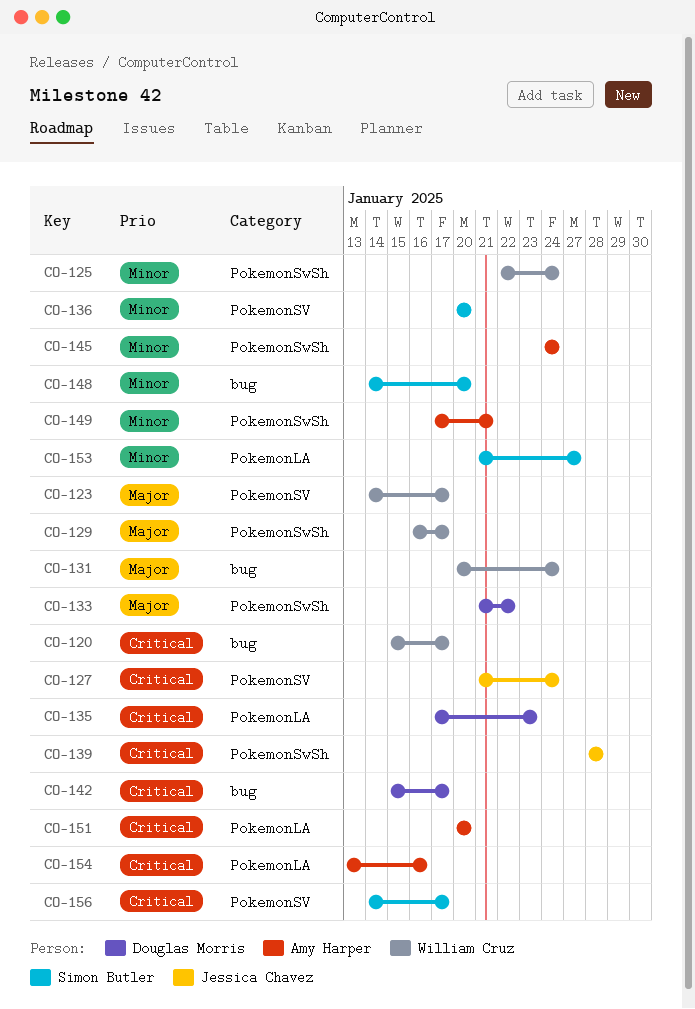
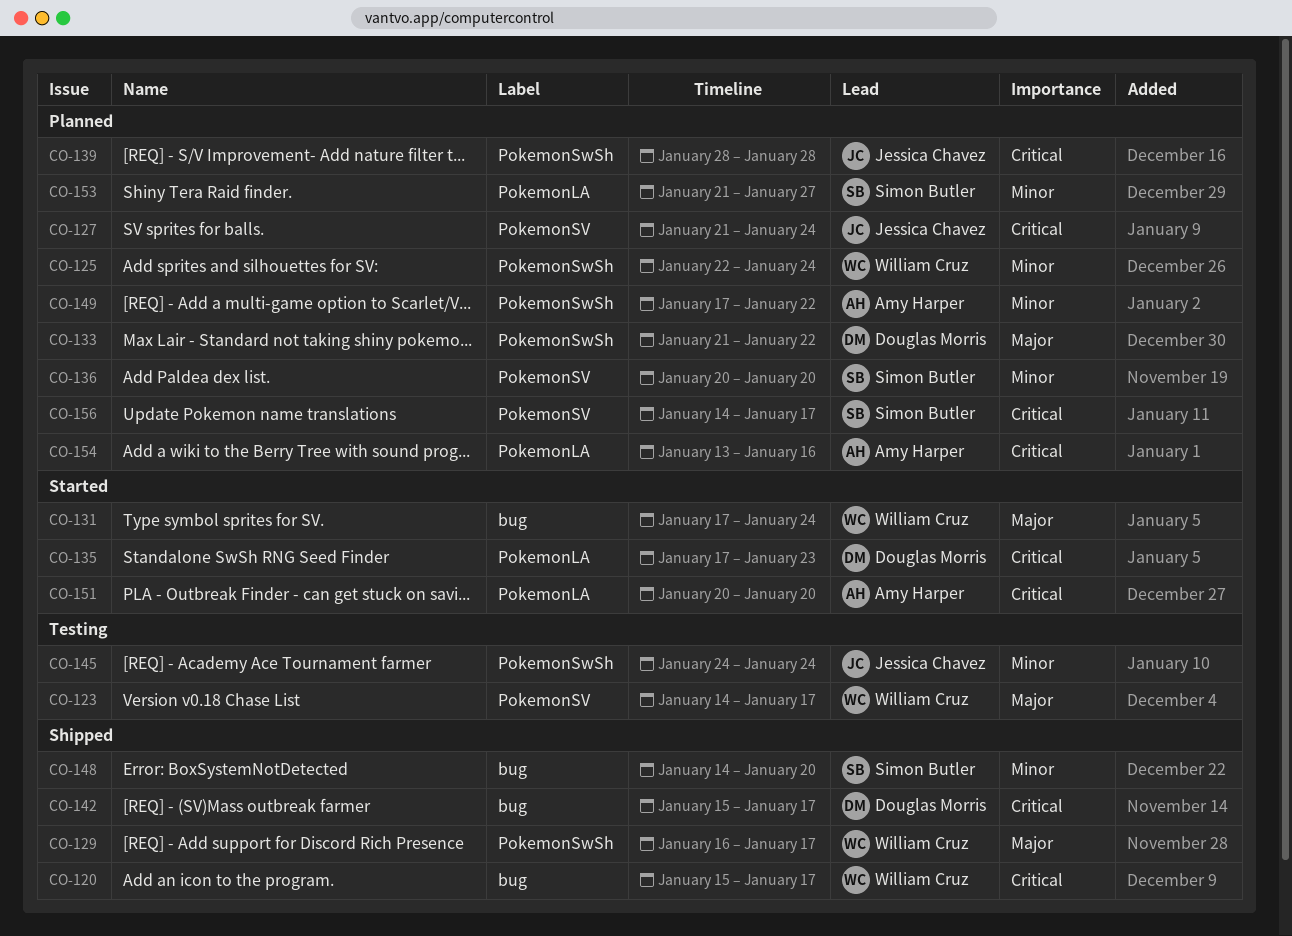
CO-131, start: Jan 20 -> Jan 17
CO-145, owner: Amy Harper -> Jessica Chavez
CO-149, due: Jan 21 -> Jan 22

